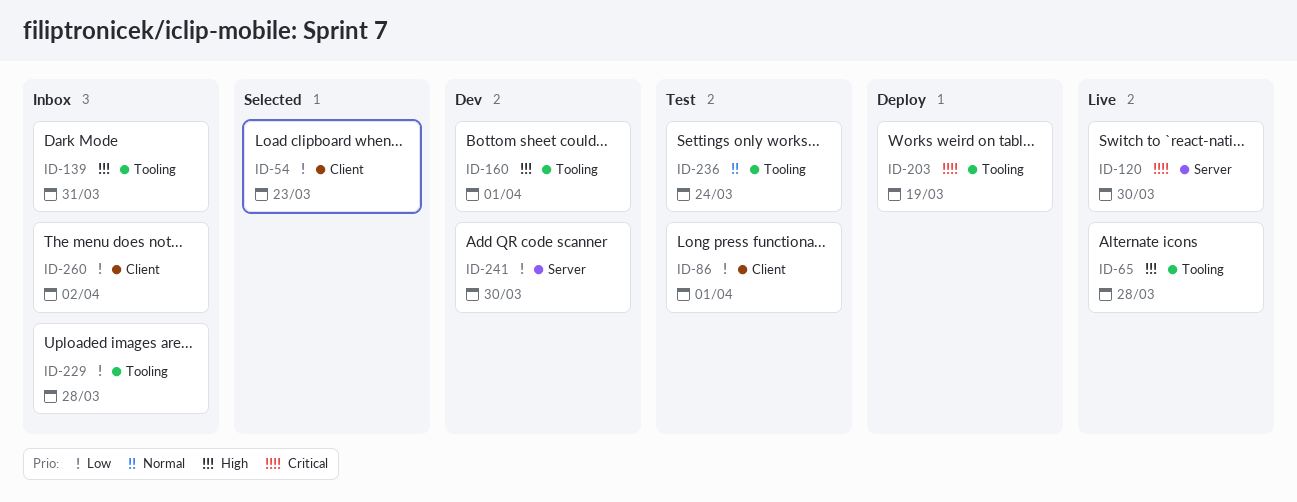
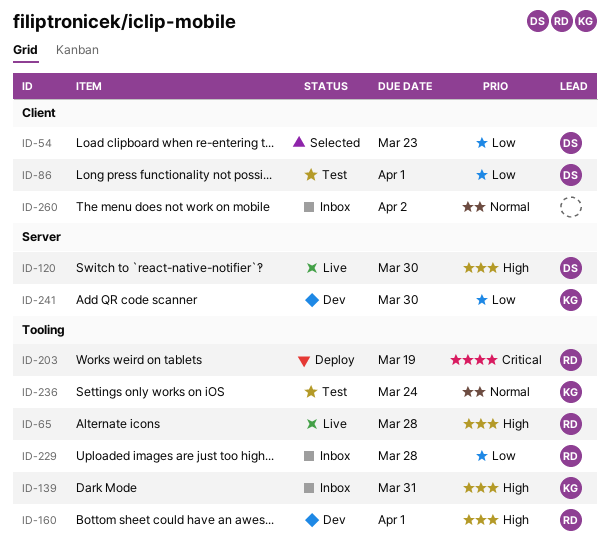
ID-120, priority: Critical -> High
ID-260, priority: Low -> Normal

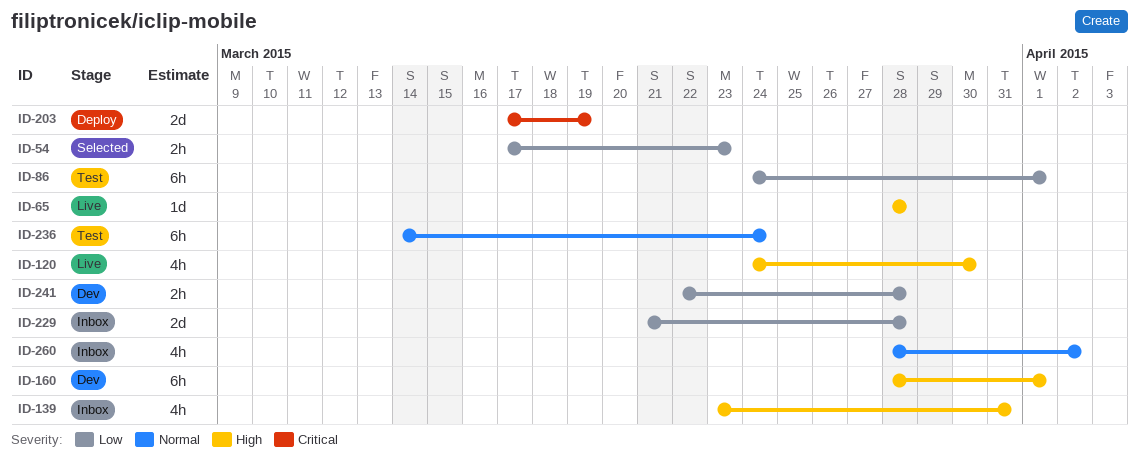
ID-241, due: Mar 30 -> Mar 28

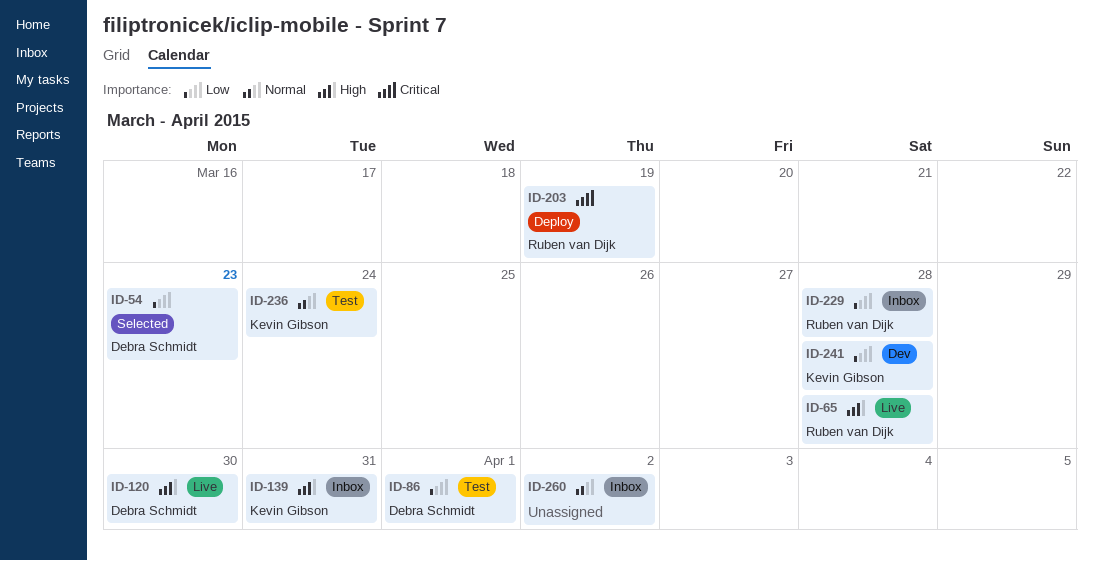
ID-160: present -> none

